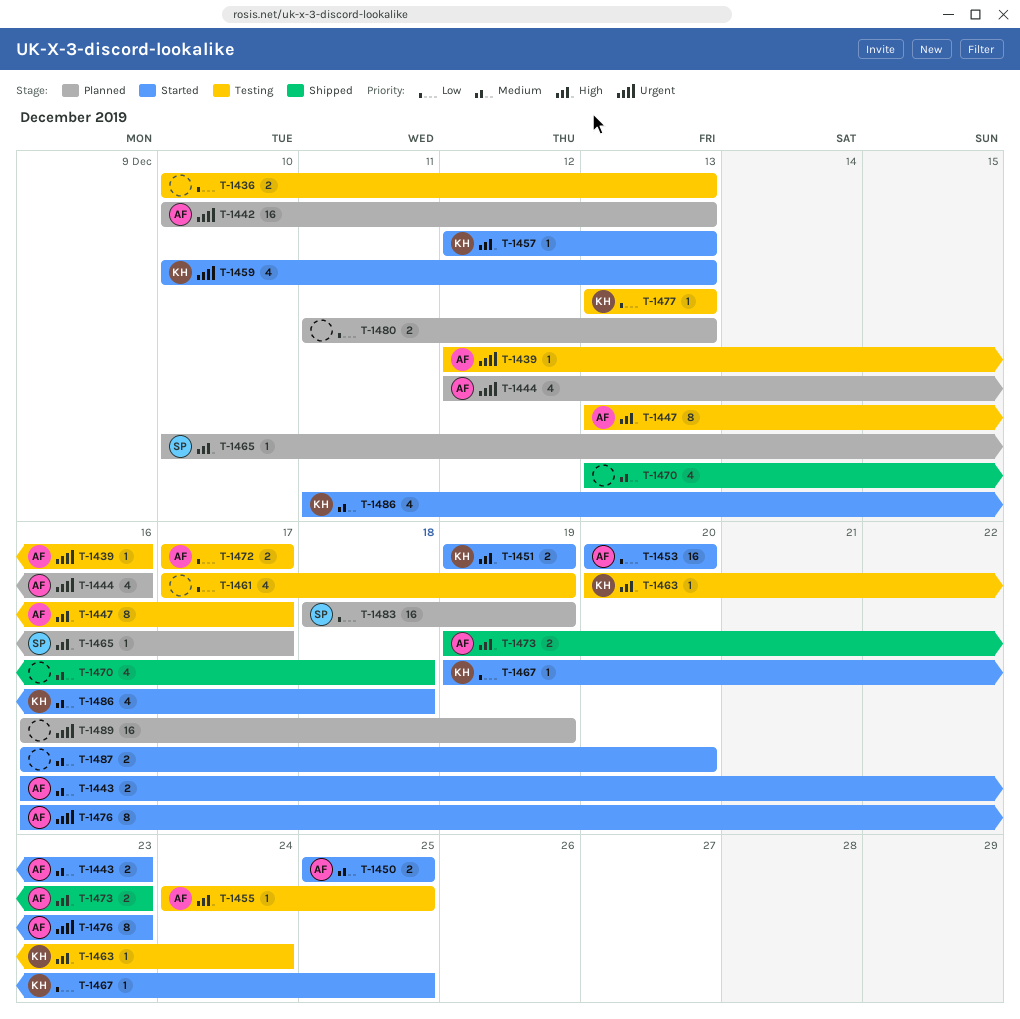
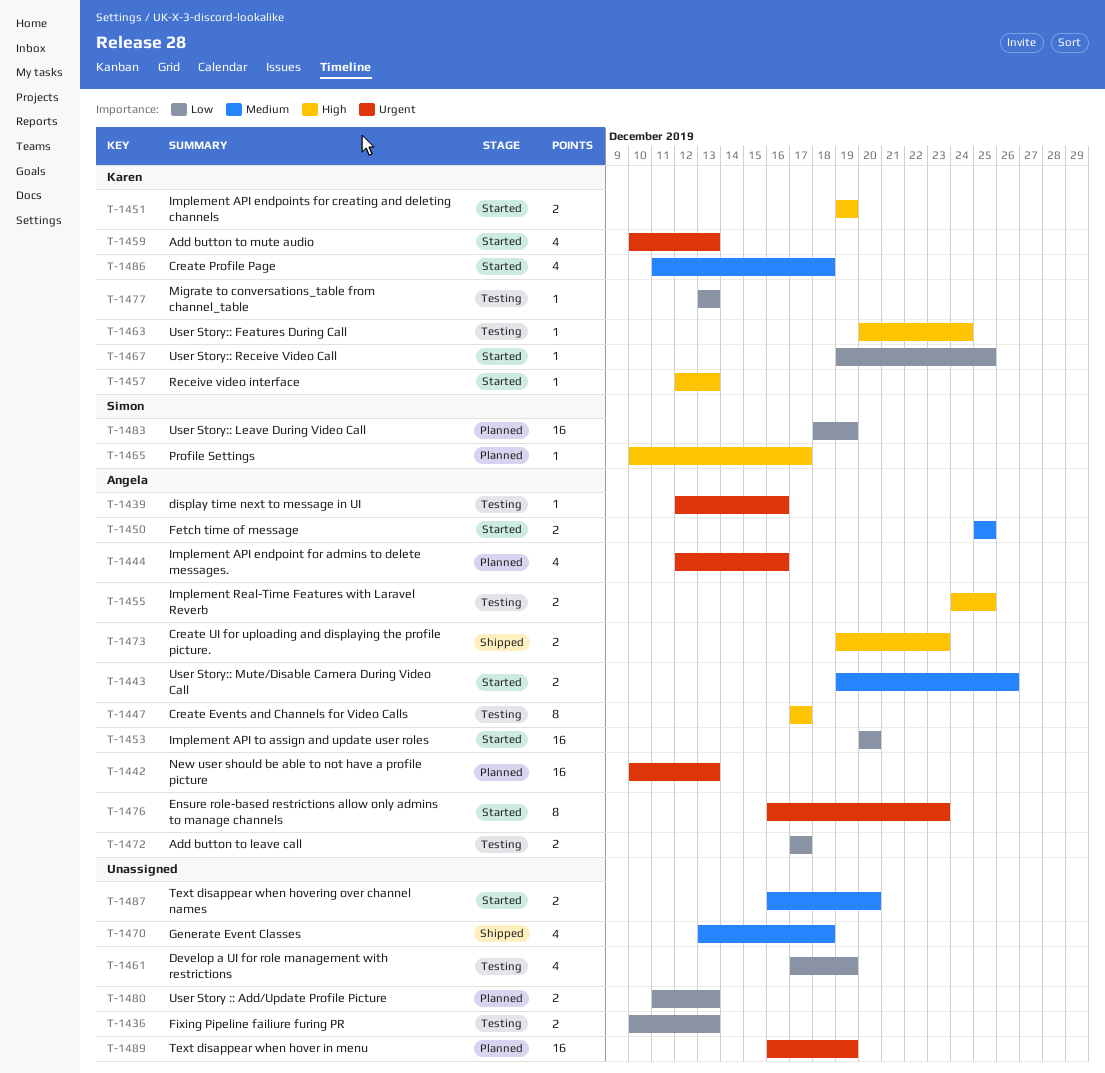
T-1443, start: Dec 16 -> Dec 19
T-1443, due: Dec 23 -> Dec 26
T-1447, start: Dec 13 -> Dec 17
T-1455, estimate: 1 -> 2

